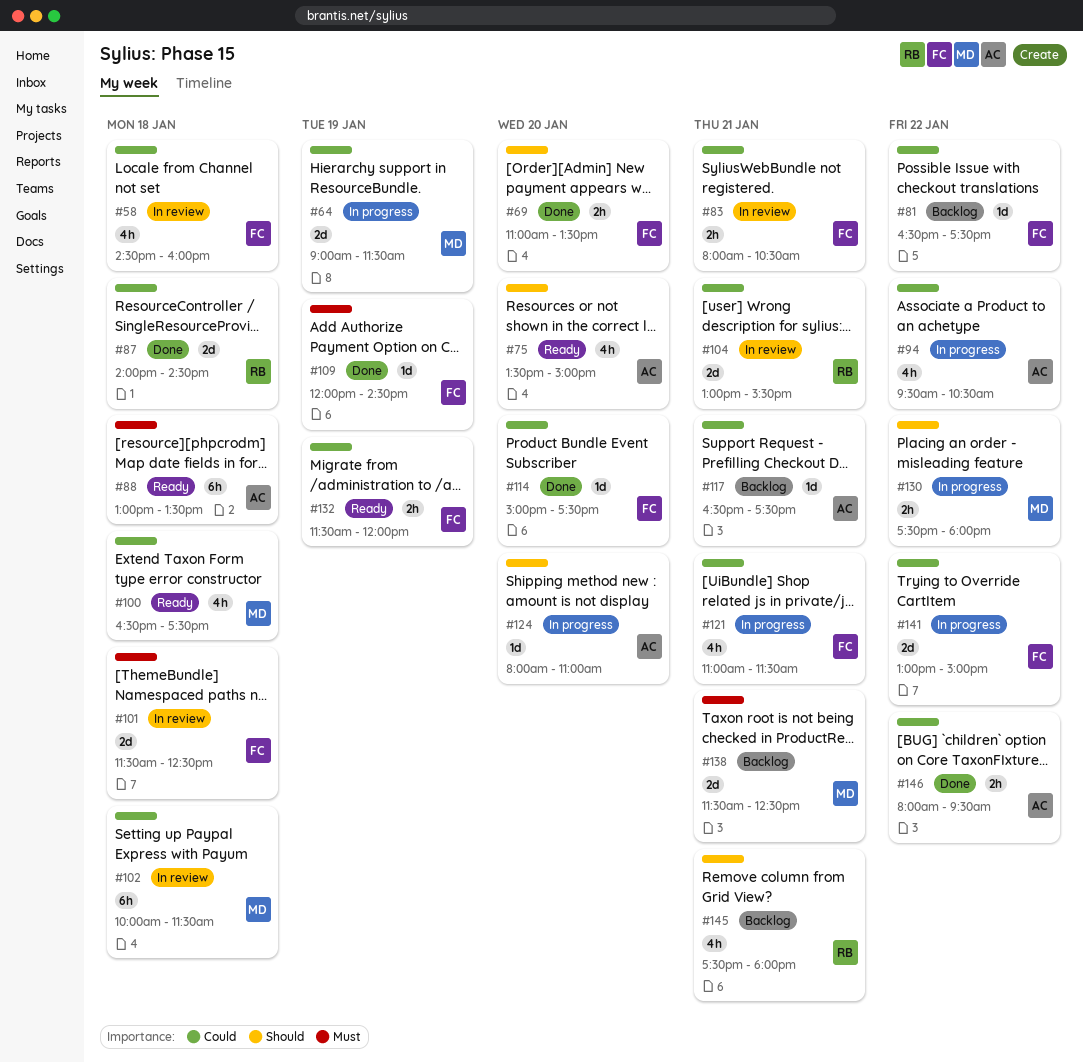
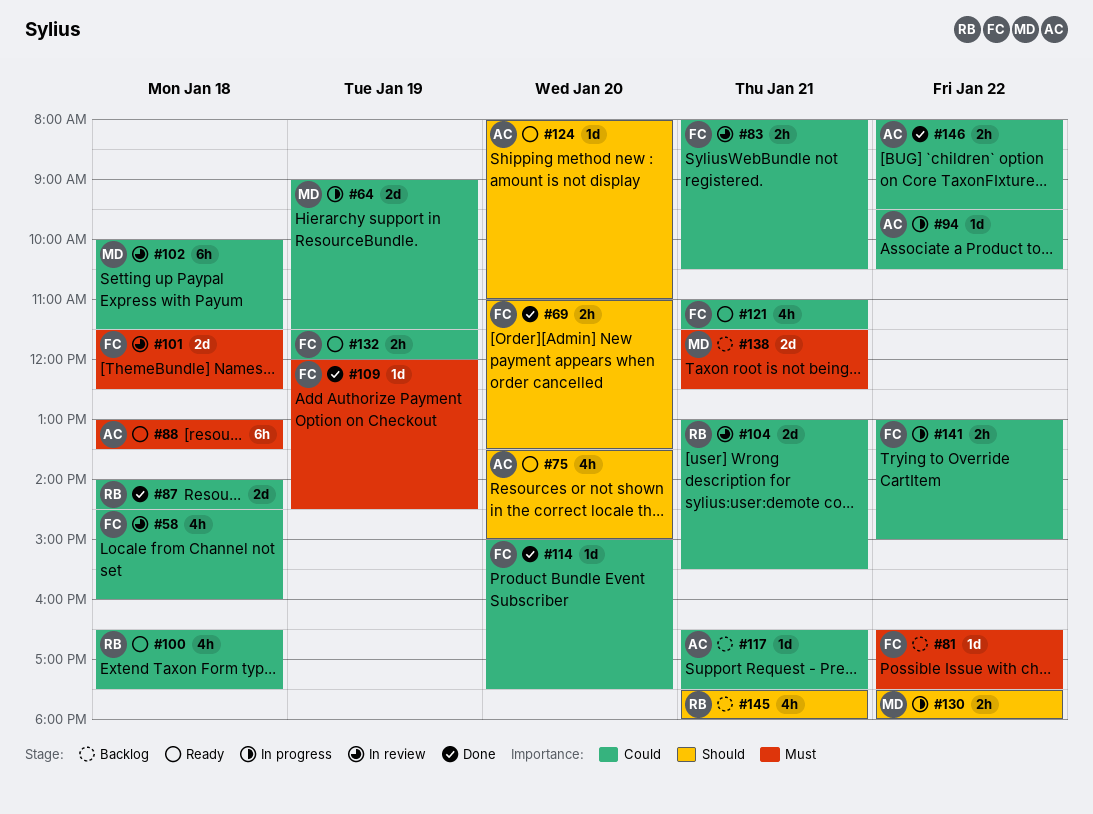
#81, priority: Could -> Must
#94, estimate: 4h -> 1d
#100, owner: MD -> RB
#121, status: In progress -> Ready
#124, status: In progress -> Ready
#141, estimate: 2d -> 2h

